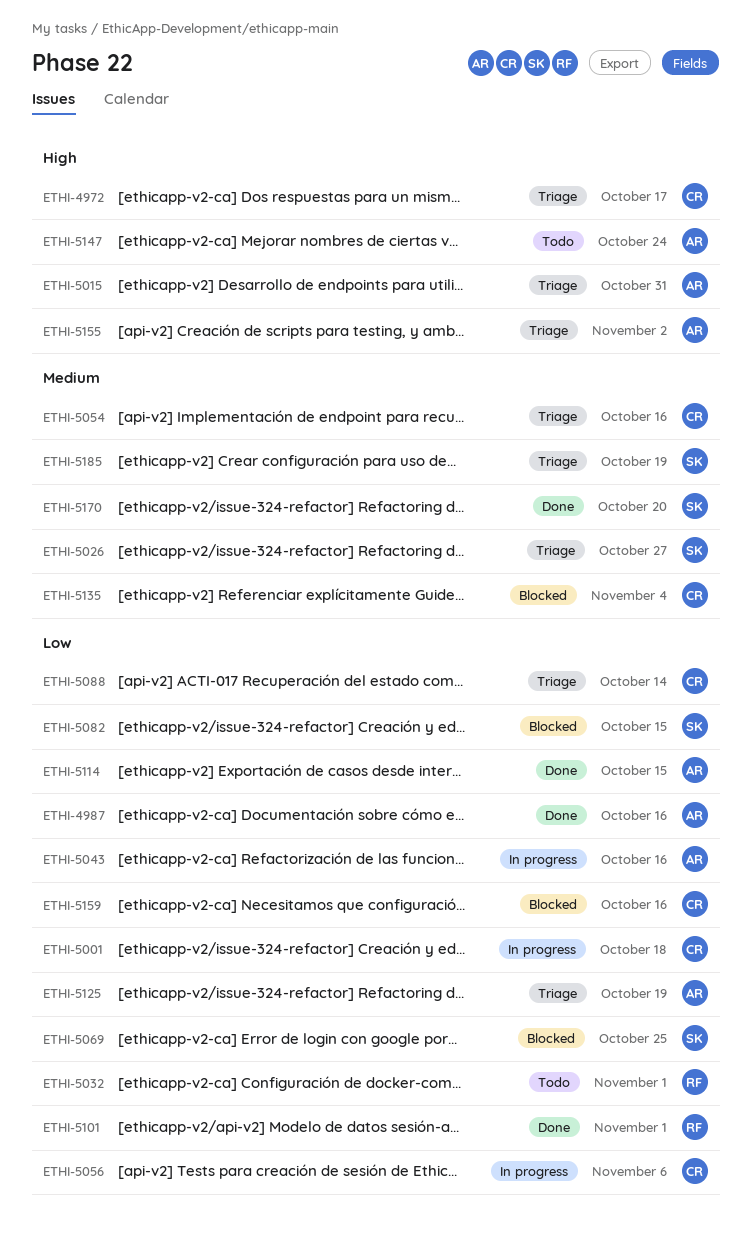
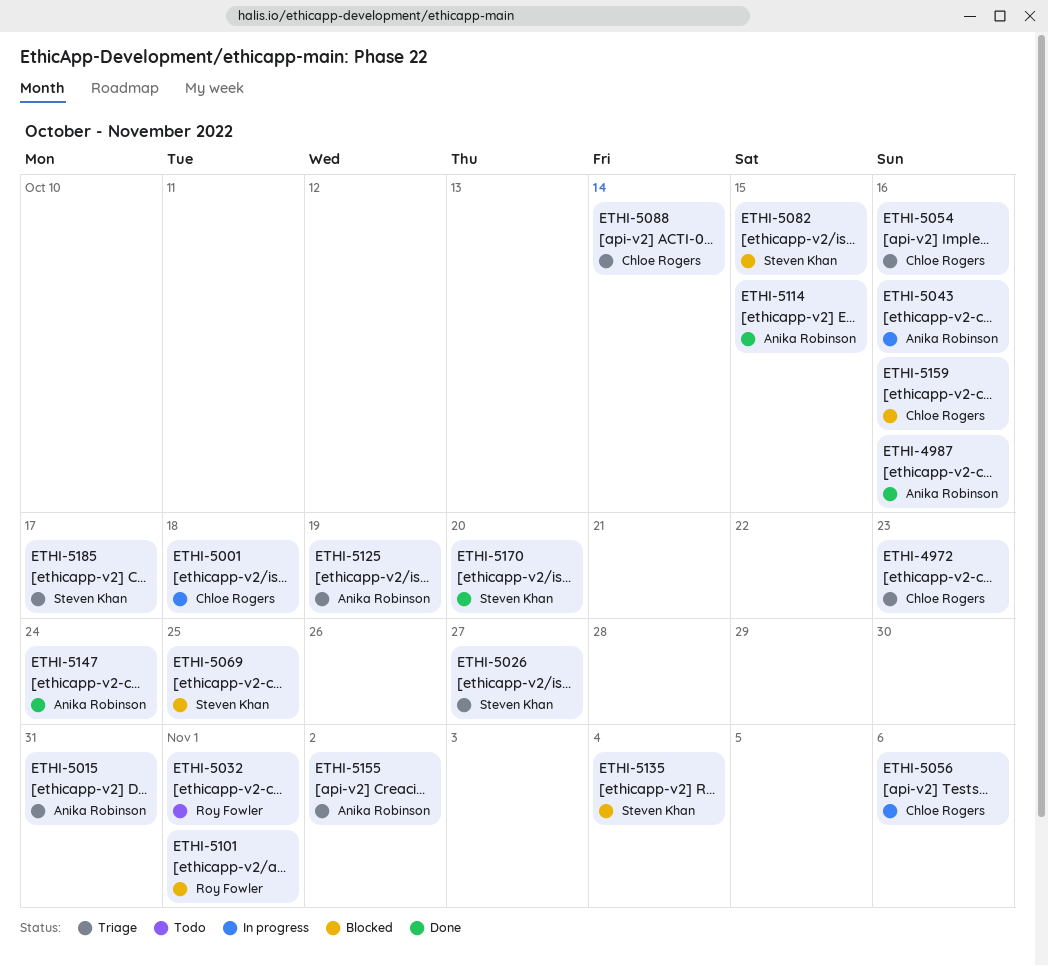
ETHI-4972, due: Oct 17 -> Oct 23
ETHI-5101, status: Done -> Blocked
ETHI-5135, owner: Chloe Rogers -> Steven Khan
ETHI-5147, status: Todo -> Done
ETHI-5185, due: Oct 19 -> Oct 17

